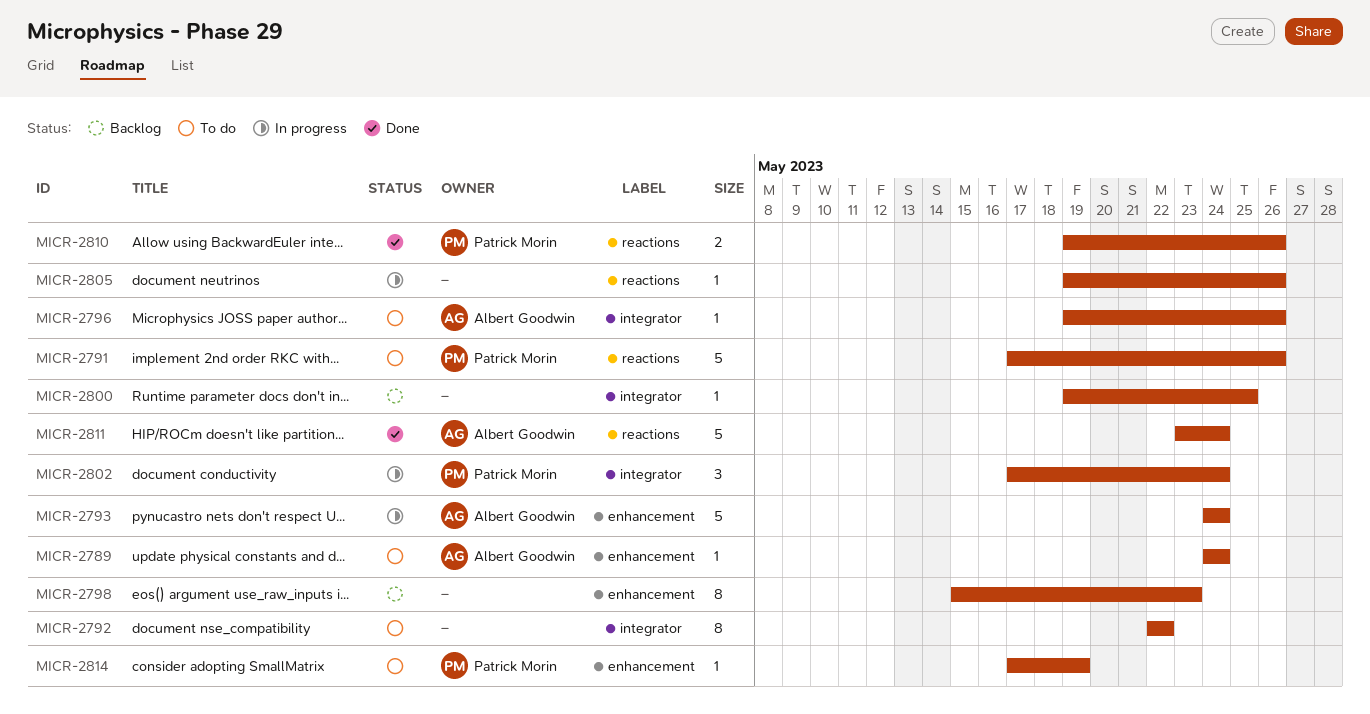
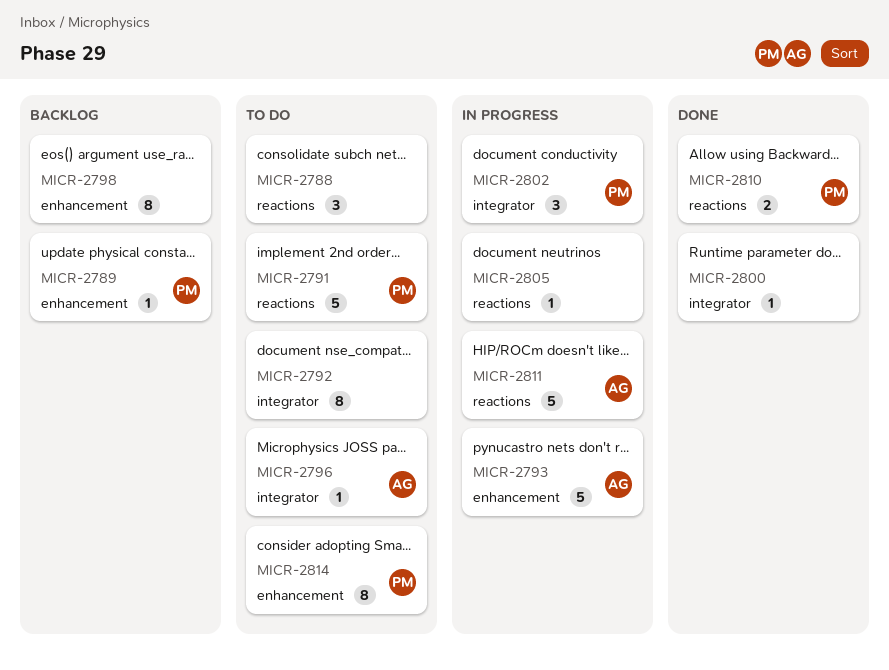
MICR-2788: none -> present
MICR-2789, status: To do -> Backlog
MICR-2789, owner: Albert Goodwin -> Patrick Morin
MICR-2800, status: Backlog -> Done
MICR-2811, status: Done -> In progress
MICR-2814, estimate: 1 -> 8

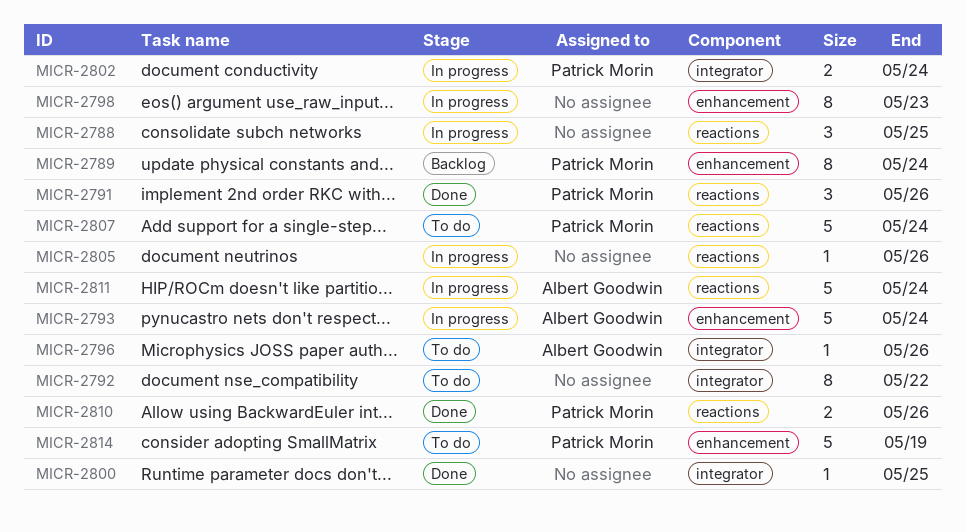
MICR-2788, status: To do -> In progress
MICR-2789, estimate: 1 -> 8
MICR-2791, status: To do -> Done
MICR-2791, estimate: 5 -> 3
MICR-2798, status: Backlog -> In progress
MICR-2802, estimate: 3 -> 2
MICR-2807: none -> present
MICR-2814, estimate: 8 -> 5

